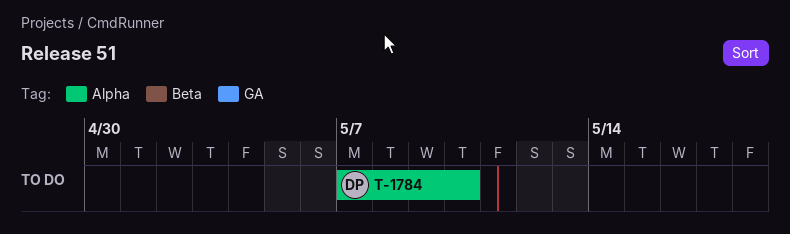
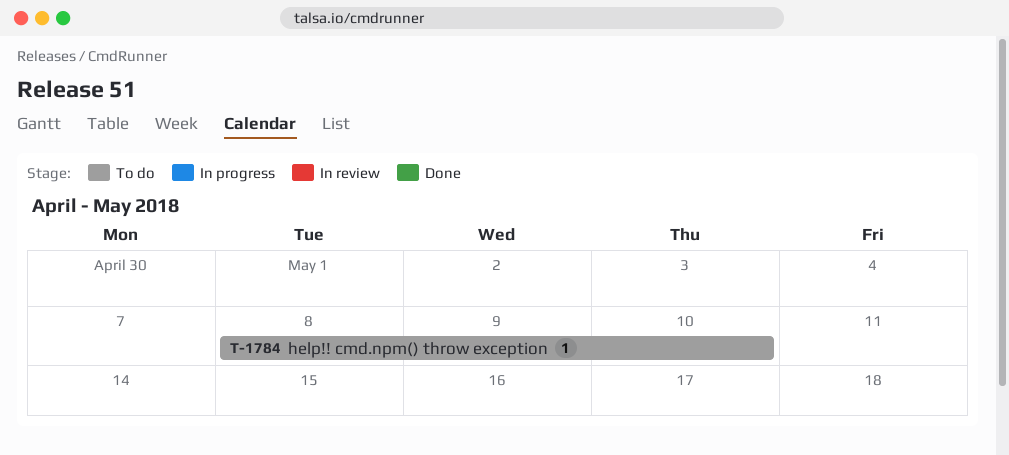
T-1784, start: May 7 -> May 8

